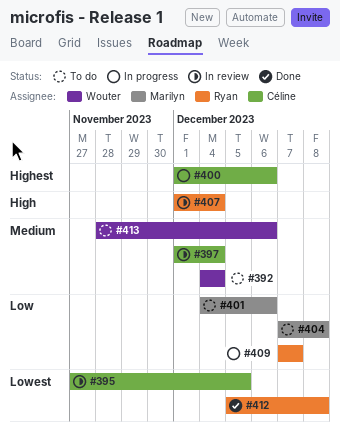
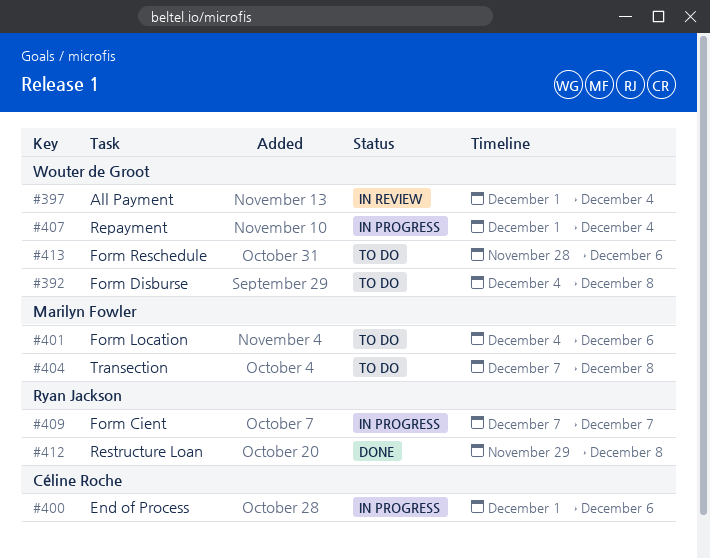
#392, due: Dec 4 -> Dec 8
#395: present -> none
#397, owner: Céline Roche -> Wouter de Groot
#407, status: In review -> In progress
#407, owner: Ryan Jackson -> Wouter de Groot
#412, start: Dec 5 -> Nov 29

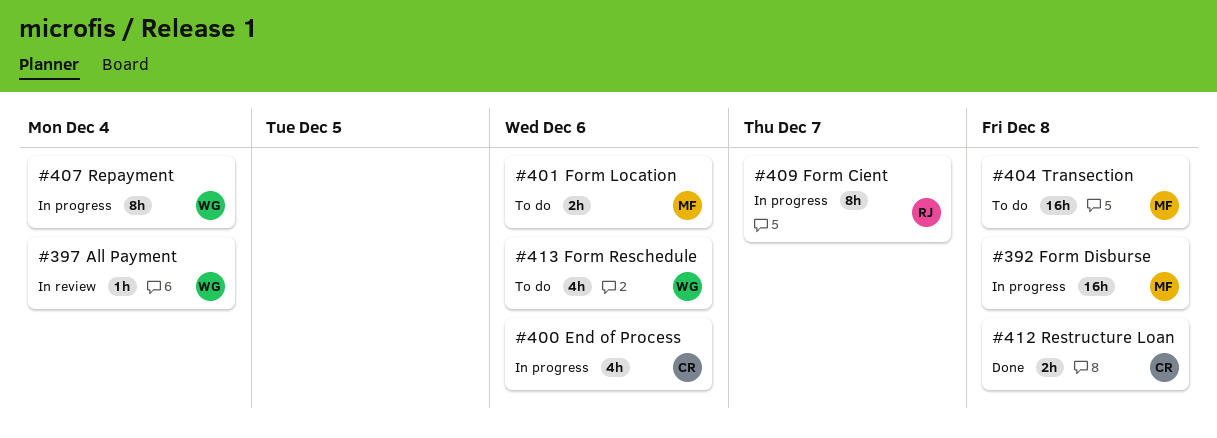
#392, status: To do -> In progress
#392, owner: Wouter de Groot -> Marilyn Fowler
#412, owner: Ryan Jackson -> Céline Roche

